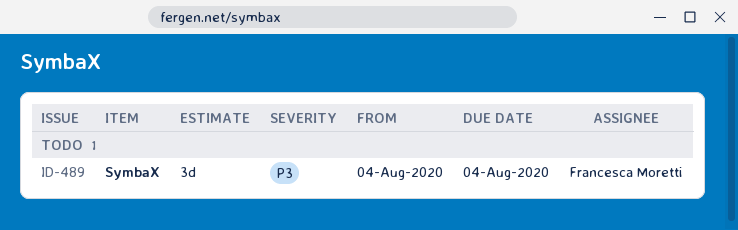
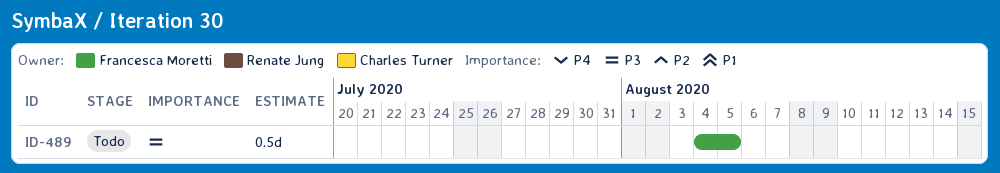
ID-489, estimate: 3d -> 0.5d
ID-489, due: Aug 4 -> Aug 5

